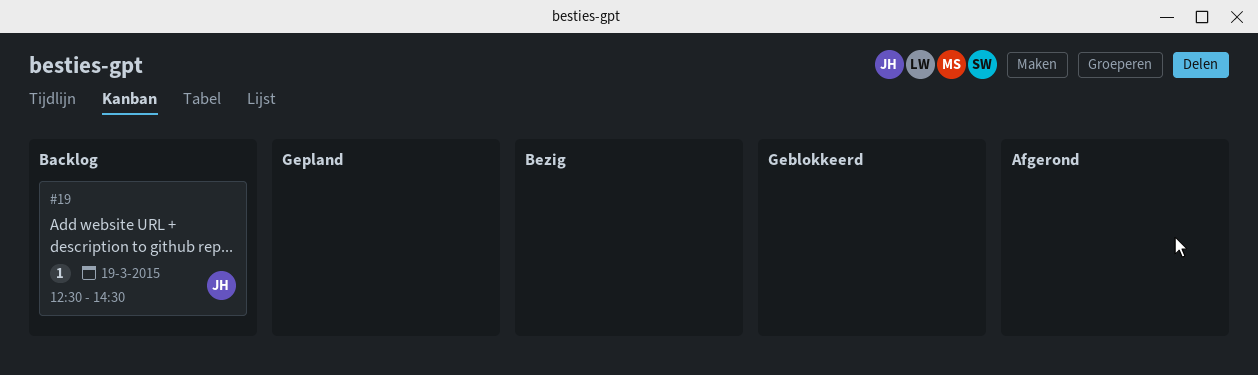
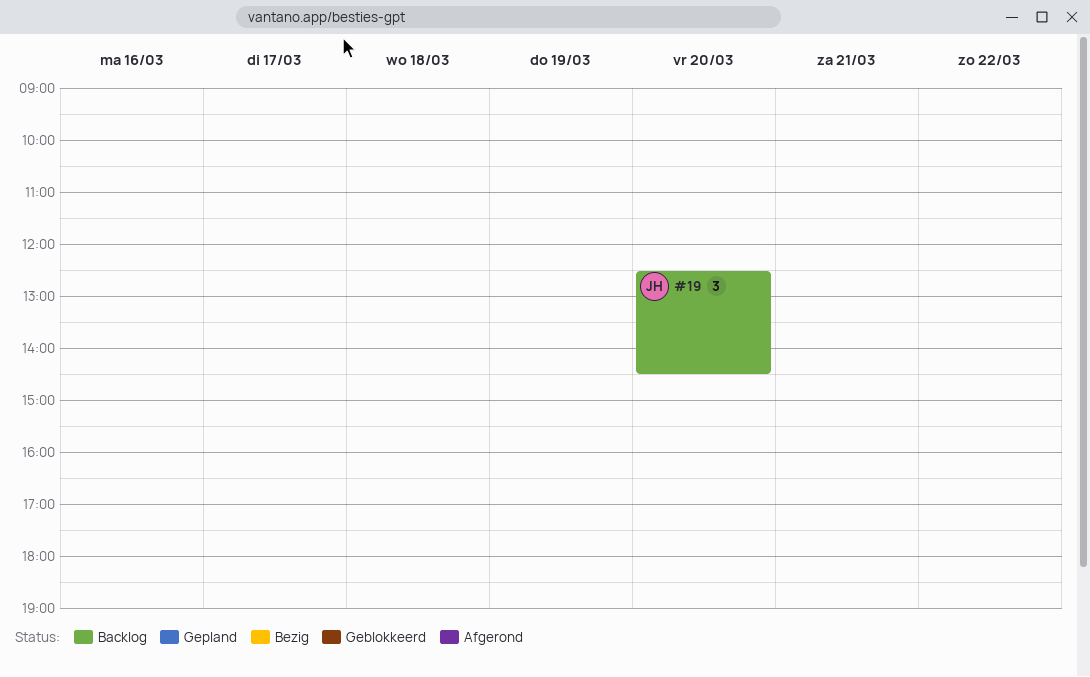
#19, estimate: 1 -> 3
#19, day: Mar 19 -> Mar 20

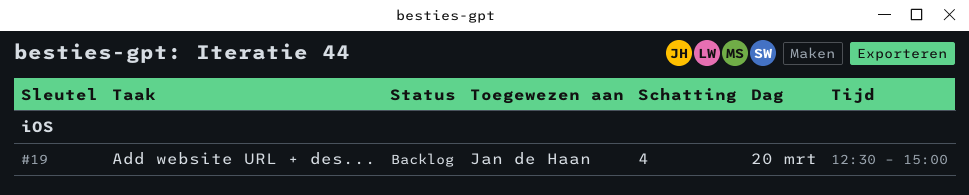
#19, estimate: 3 -> 4
#19, ends: 14:30 -> 15:00

